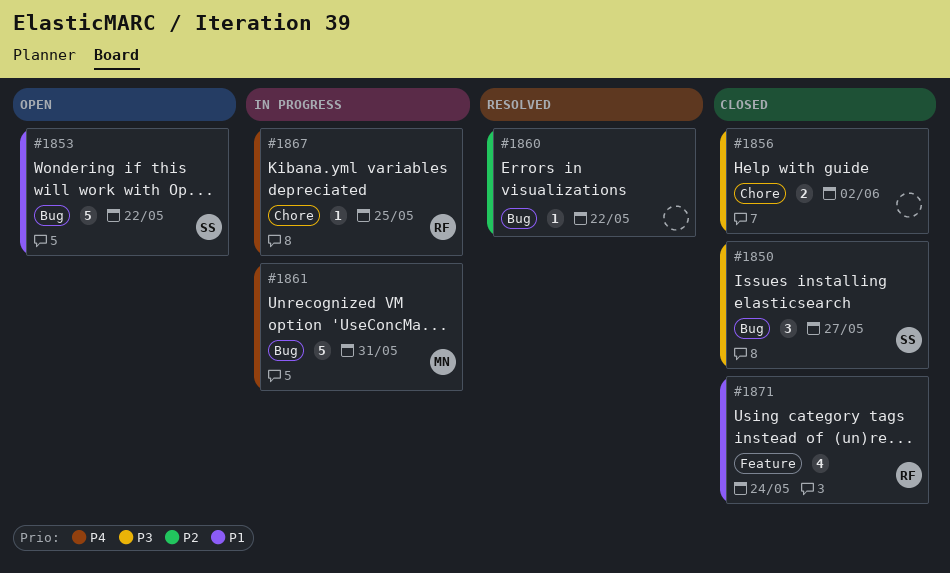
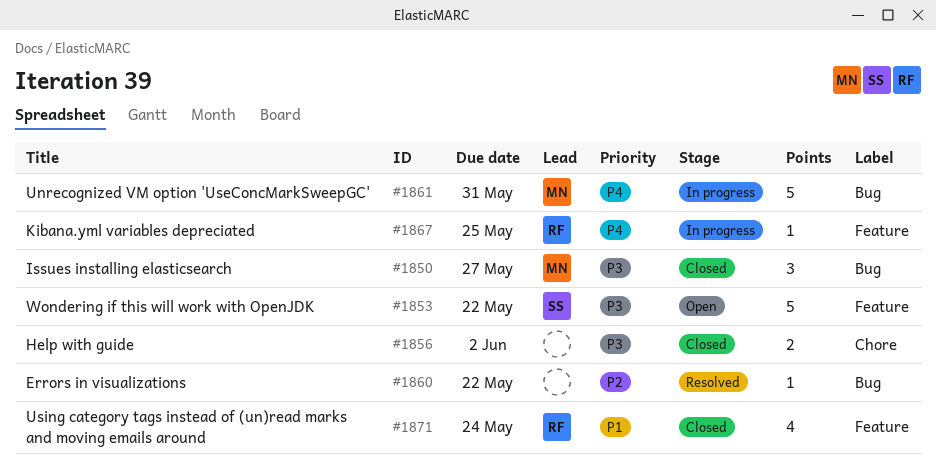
#1850, owner: SS -> MN
#1853, priority: P1 -> P3
#1853, label: Bug -> Feature
#1867, label: Chore -> Feature

